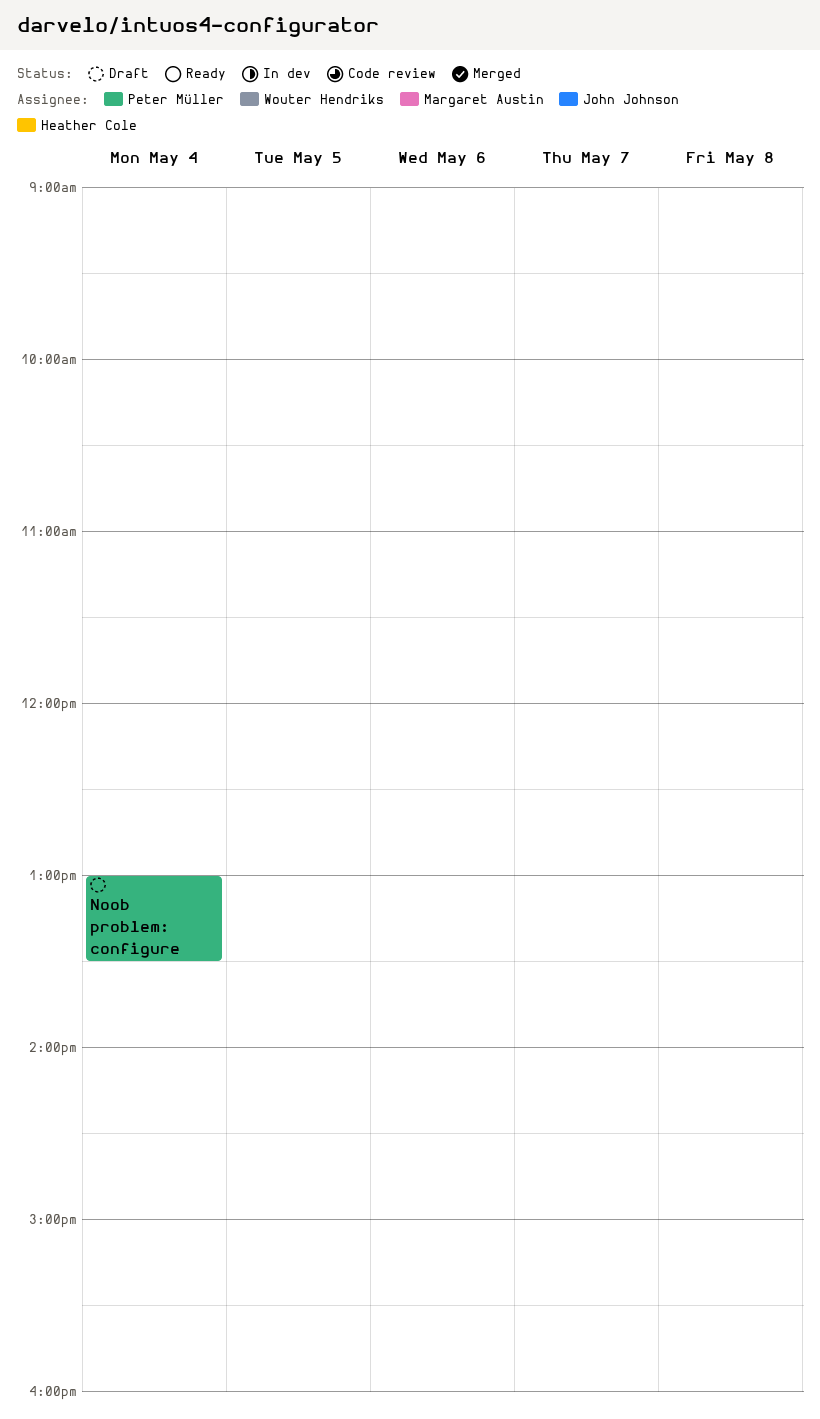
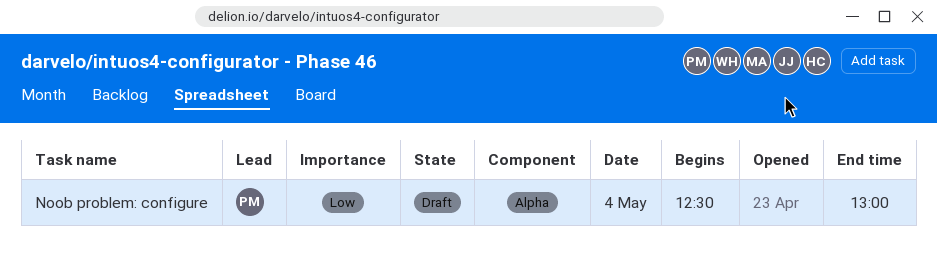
Noob problem: configure, begins: 13:00 -> 12:30
Noob problem: configure, ends: 13:30 -> 13:00

